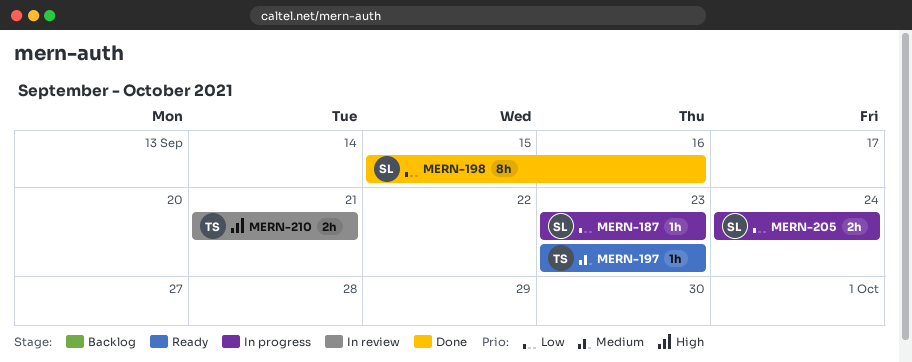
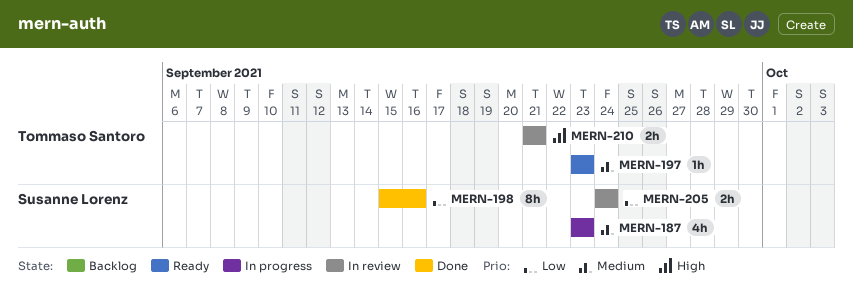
MERN-187, priority: Low -> Medium
MERN-187, estimate: 1h -> 4h
MERN-205, status: In progress -> In review

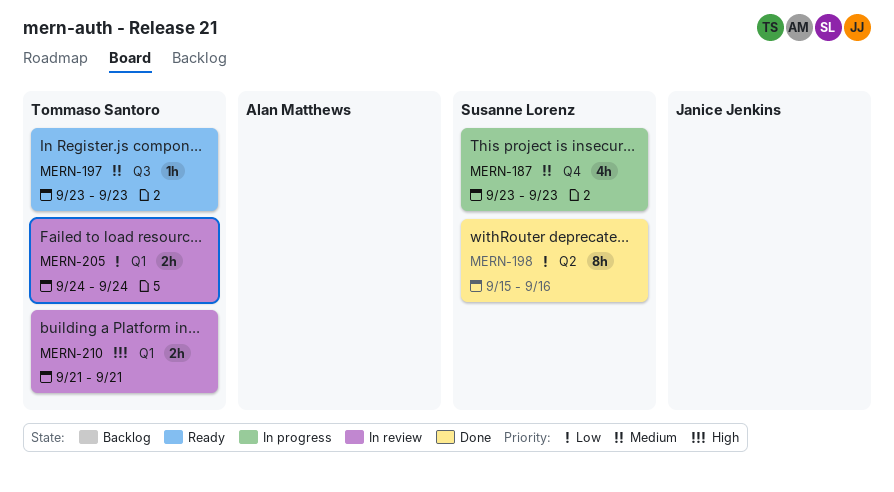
MERN-205, owner: Susanne Lorenz -> Tommaso Santoro

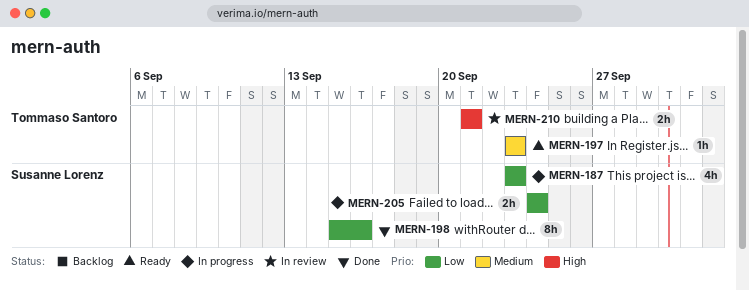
MERN-187, priority: Medium -> Low
MERN-205, status: In review -> In progress
MERN-205, owner: Tommaso Santoro -> Susanne Lorenz

